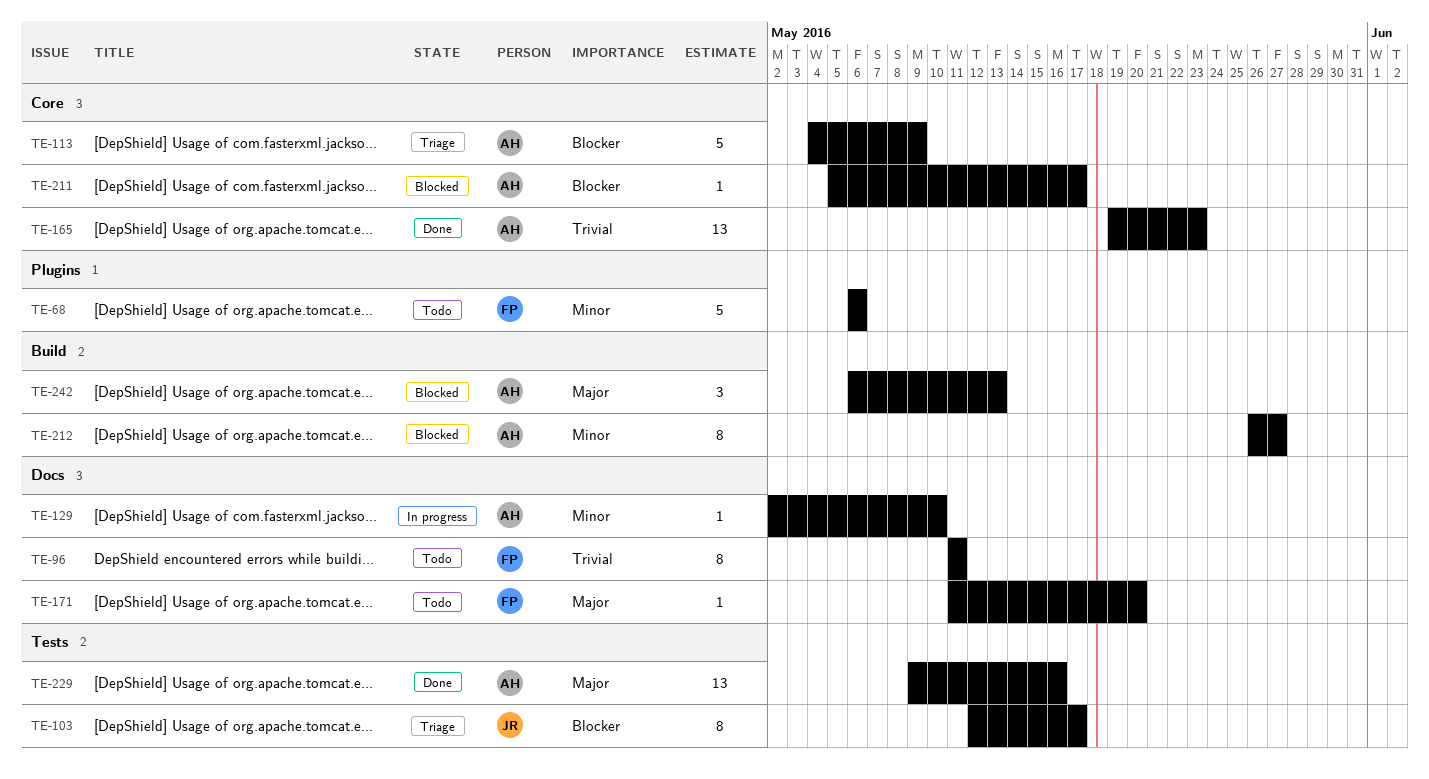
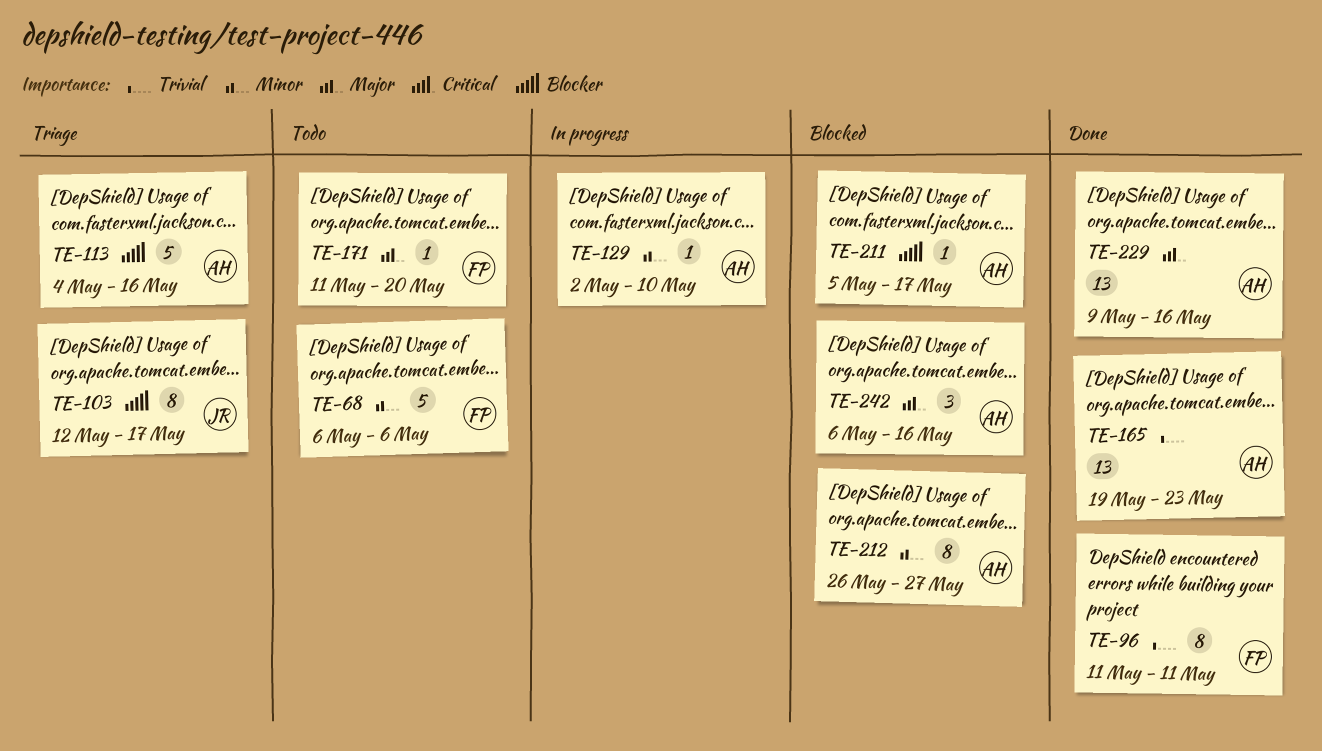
TE-96, status: Todo -> Done
TE-113, due: May 9 -> May 16
TE-242, due: May 13 -> May 16

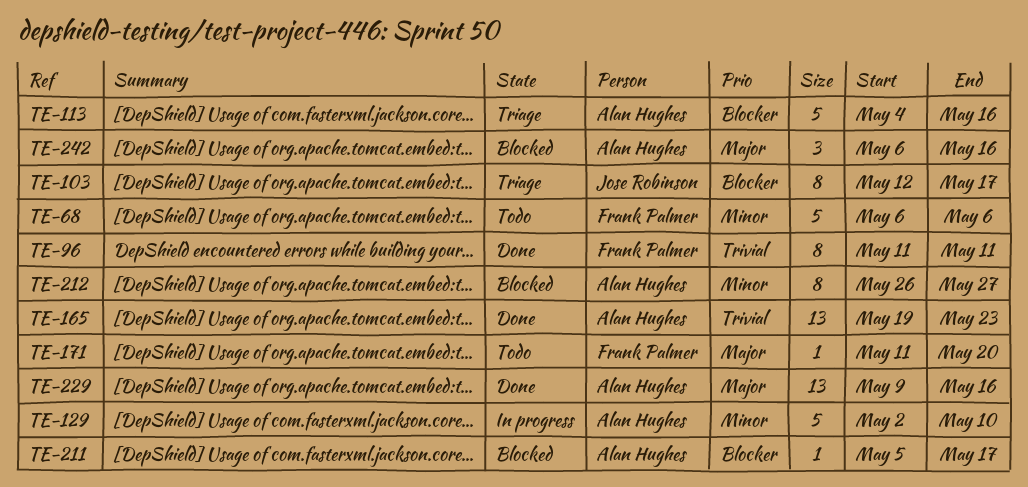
TE-129, estimate: 1 -> 5

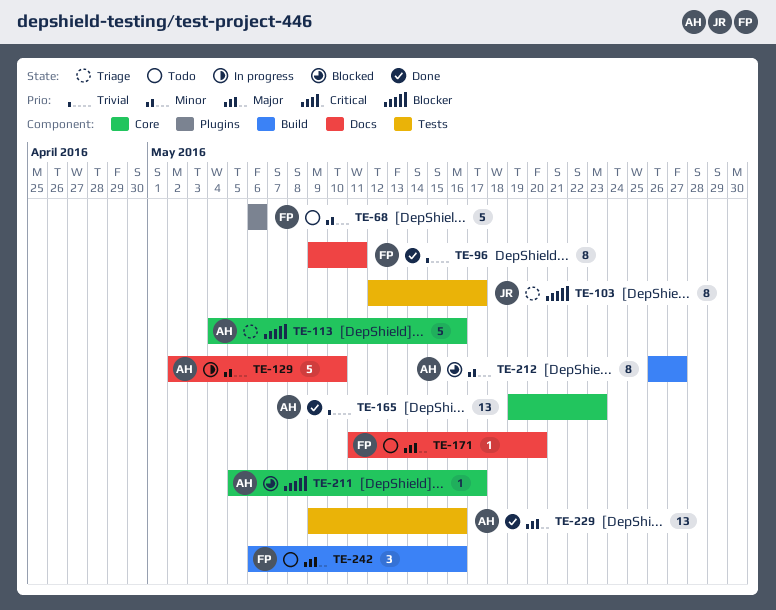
TE-96, start: May 11 -> May 9
TE-242, status: Blocked -> Todo
TE-242, owner: Alan Hughes -> Frank Palmer

